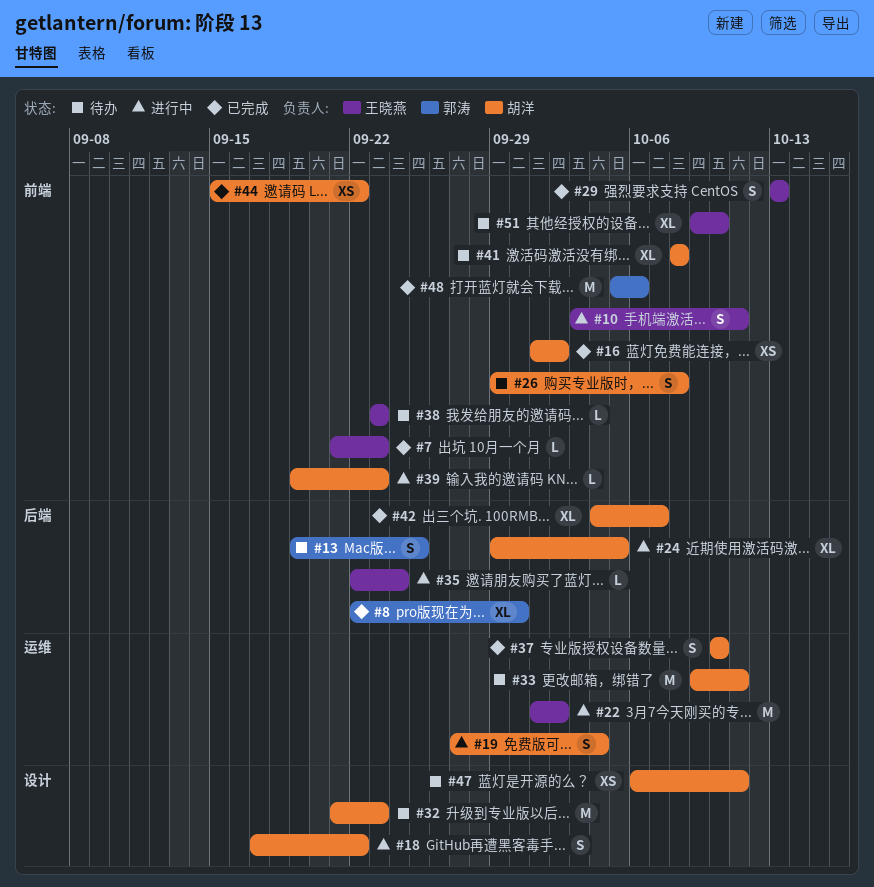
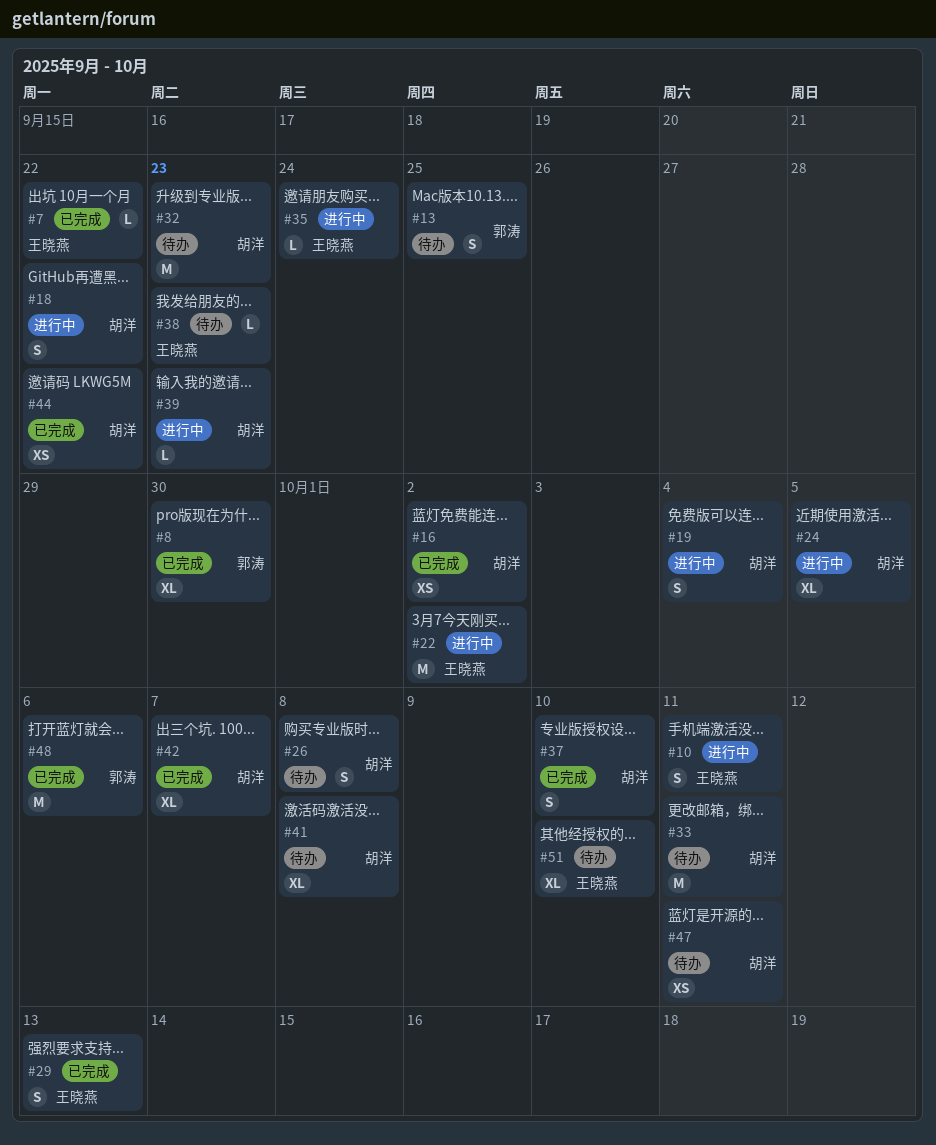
#7, due: Sep 23 -> Sep 22

